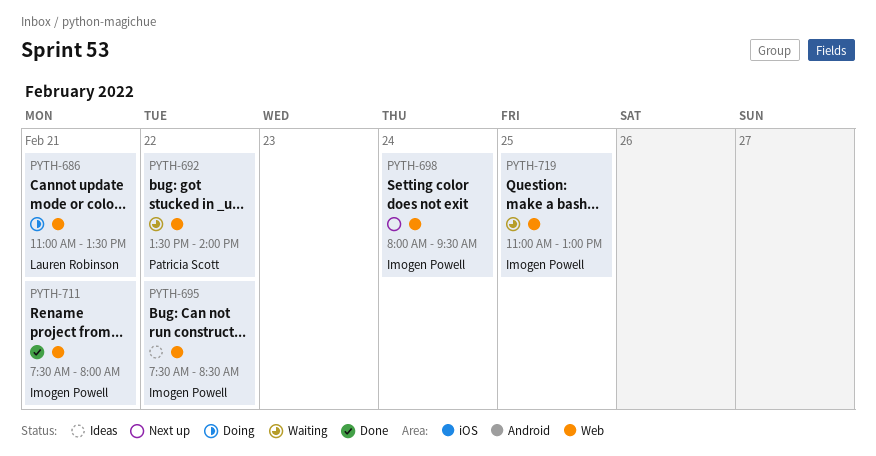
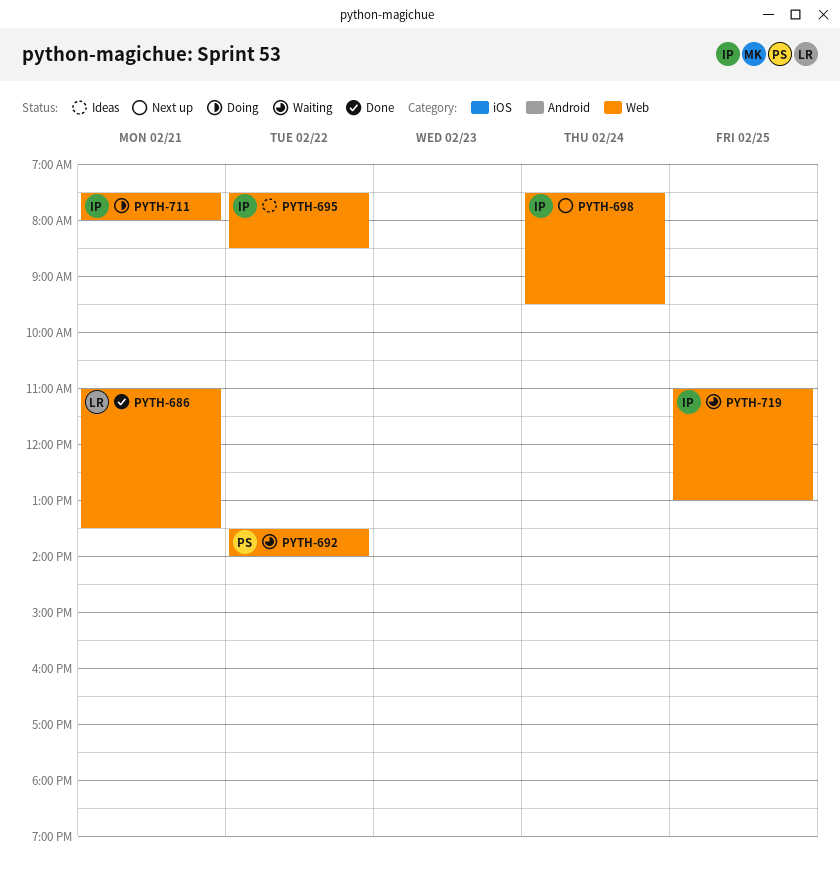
PYTH-686, status: Doing -> Done
PYTH-698, begins: 08:00 -> 07:30
PYTH-711, status: Done -> Doing

